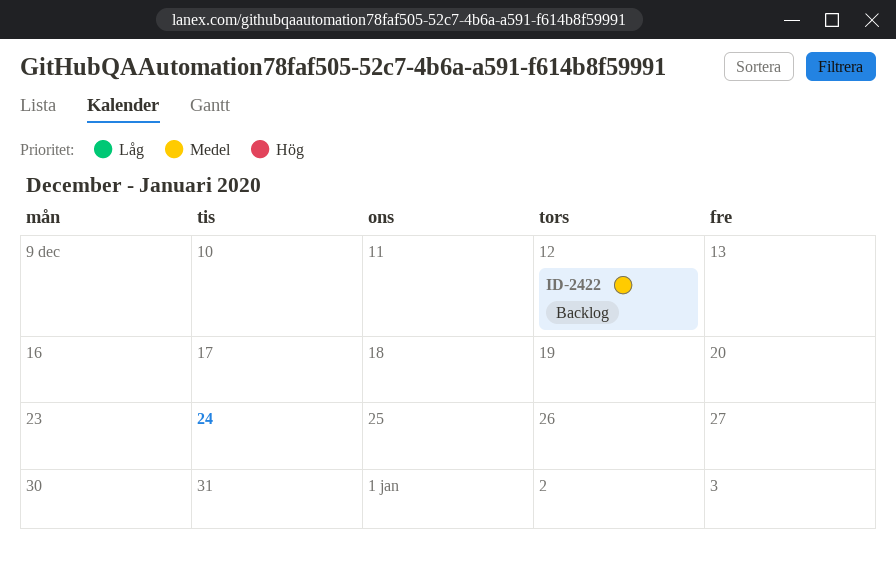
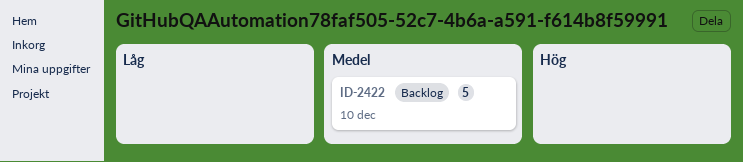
ID-2422, due: Dec 12 -> Dec 10

